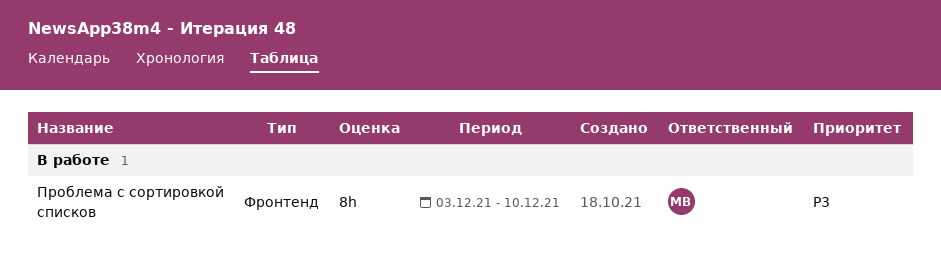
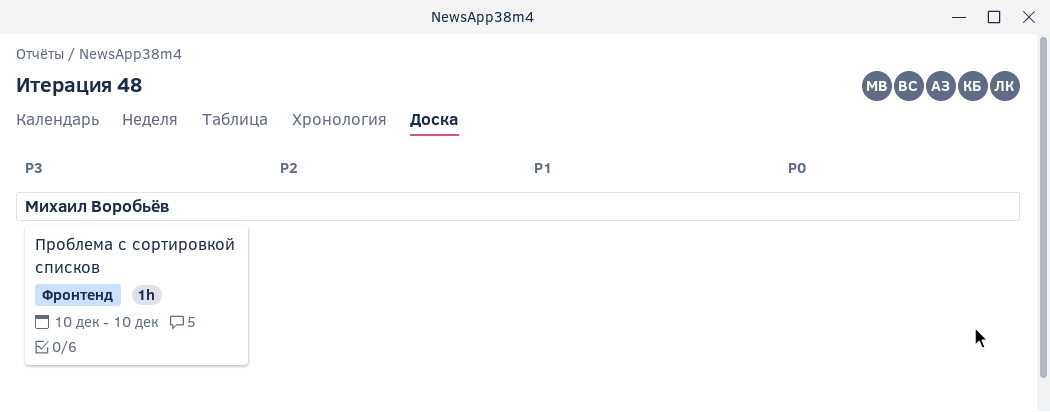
Проблема с сортировкой списков, estimate: 8h -> 1h
Проблема с сортировкой списков, start: Dec 3 -> Dec 10

